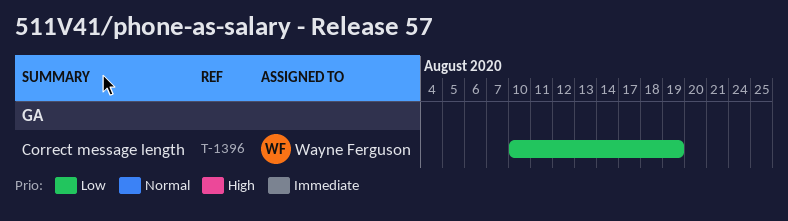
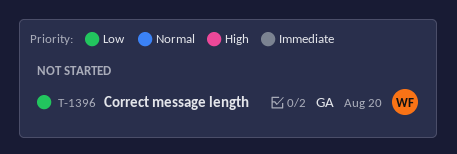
T-1396, due: Aug 19 -> Aug 20

